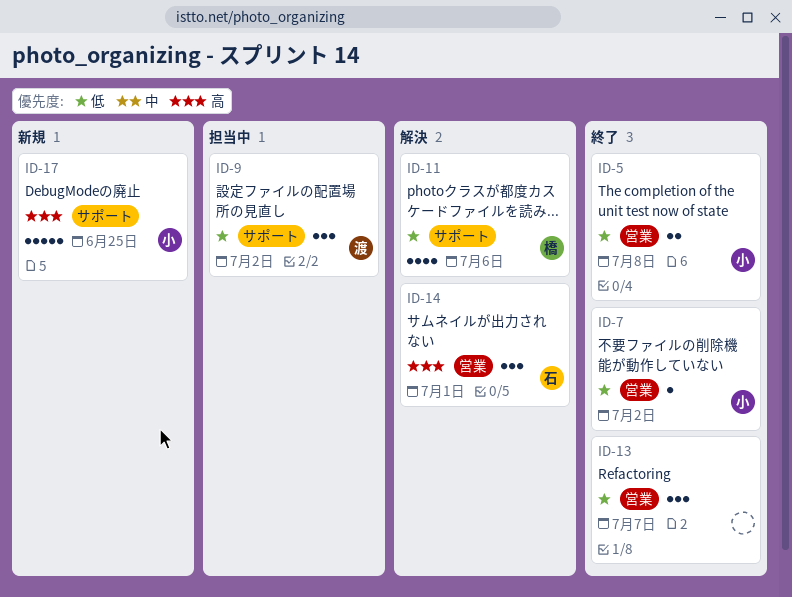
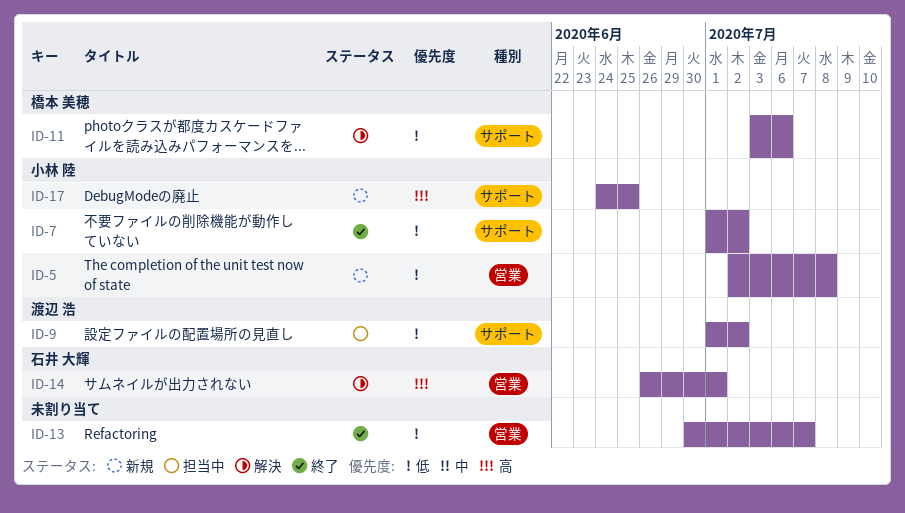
ID-5, status: 終了 -> 新規
ID-7, label: 営業 -> サポート

